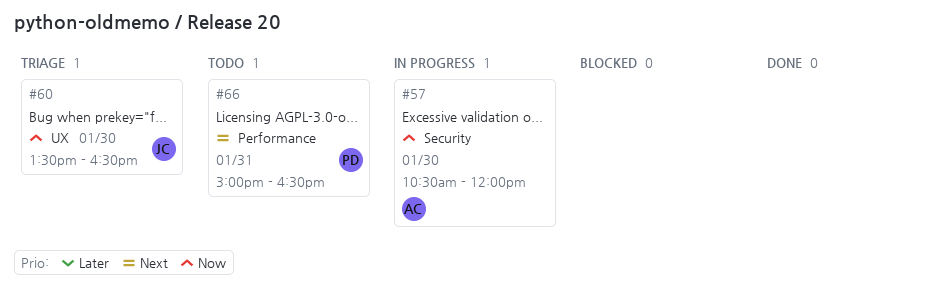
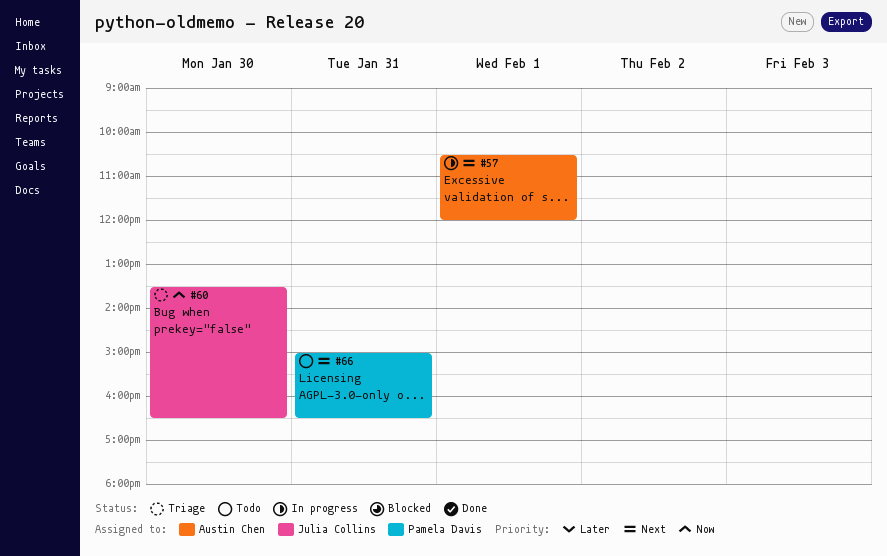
#57, priority: Now -> Next
#57, day: Jan 30 -> Feb 1

